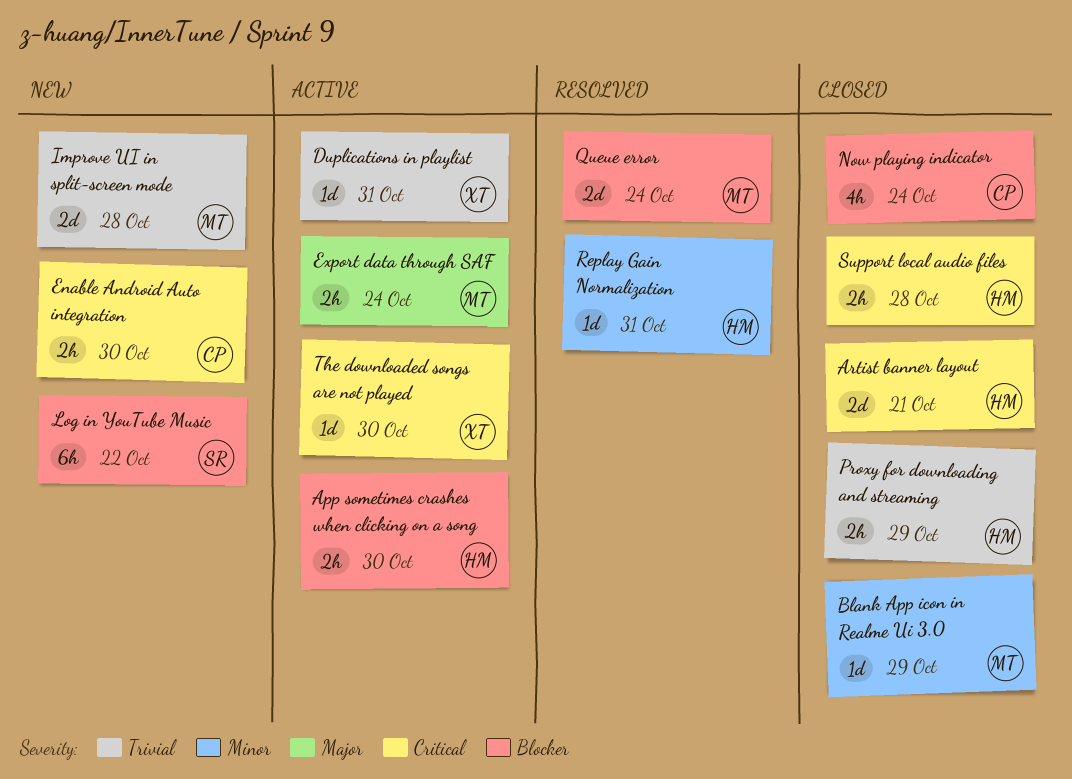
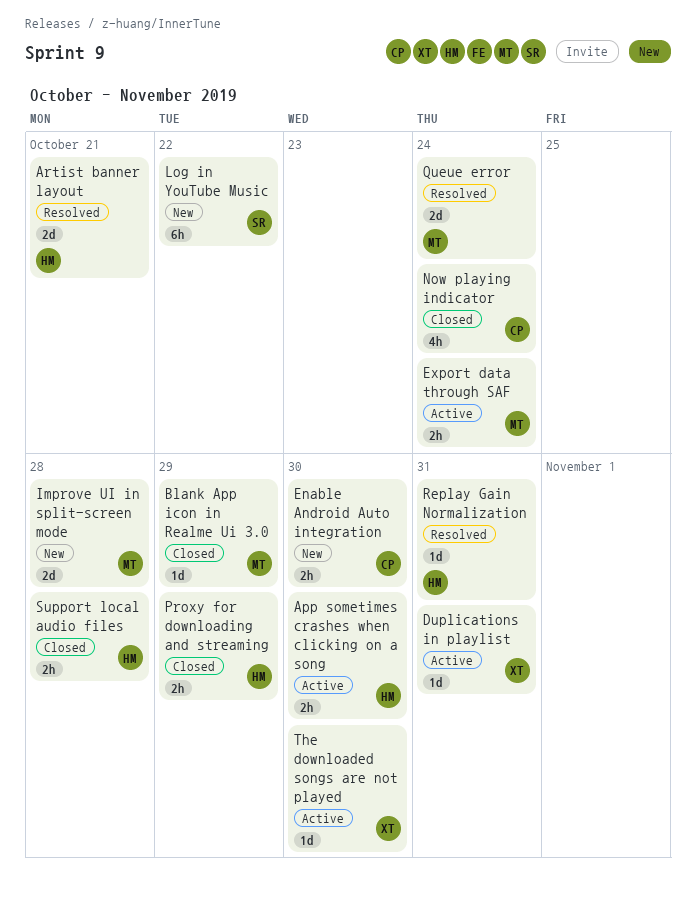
Artist banner layout, status: Closed -> Resolved

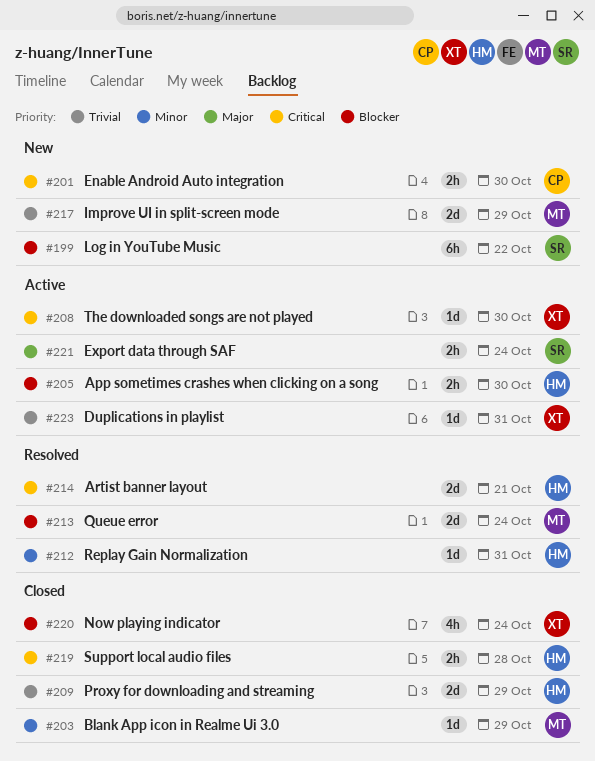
Export data through SAF, owner: MT -> SR
Improve UI in split-screen mode, due: Oct 28 -> Oct 29
Now playing indicator, owner: CP -> XT
Proxy for downloading and streaming, estimate: 2h -> 2d

